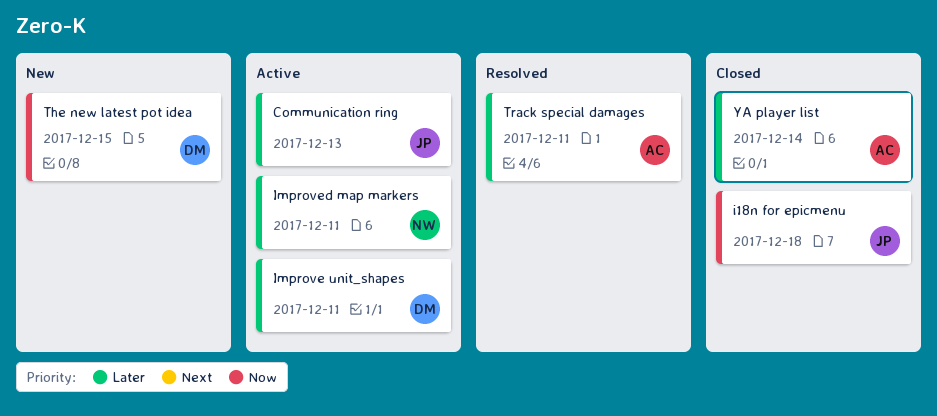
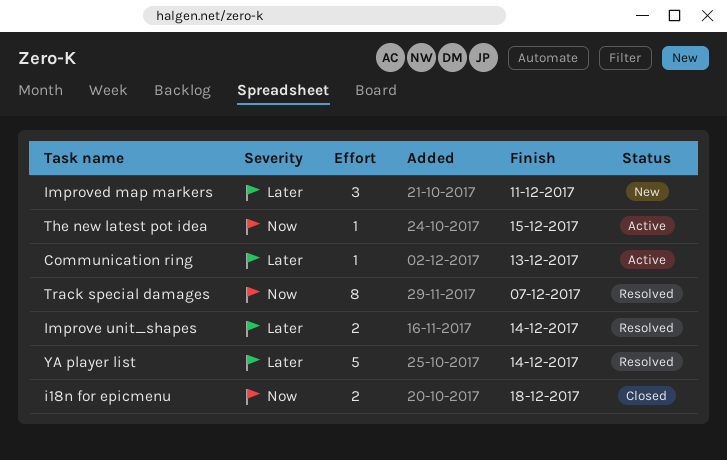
Improve unit_shapes, status: Active -> Resolved
Improve unit_shapes, due: Dec 11 -> Dec 14
Improved map markers, status: Active -> New
The new latest pot idea, status: New -> Active
Track special damages, priority: Later -> Now
Track special damages, due: Dec 11 -> Dec 7
YA player list, status: Closed -> Resolved

